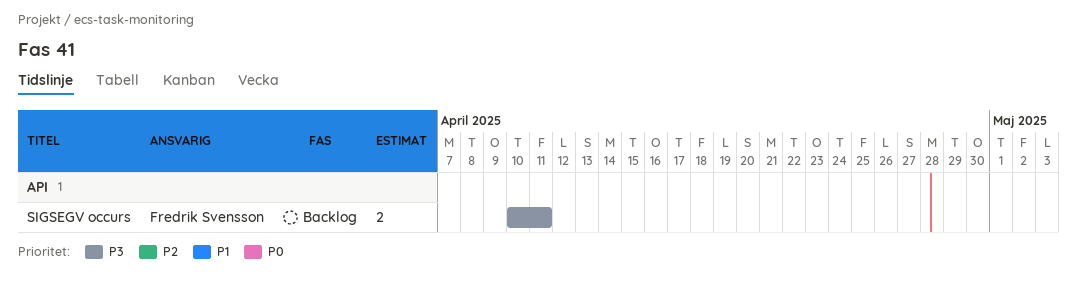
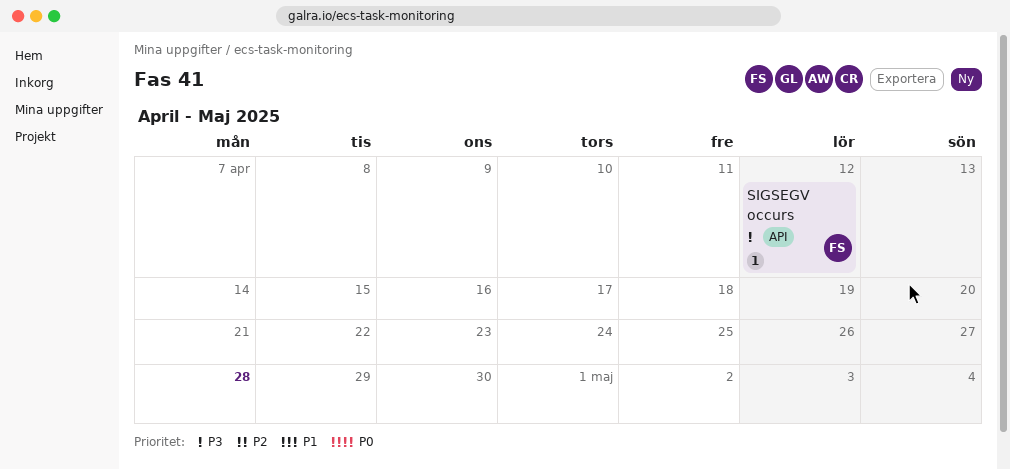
SIGSEGV occurs, estimate: 2 -> 1
SIGSEGV occurs, due: Apr 11 -> Apr 12

